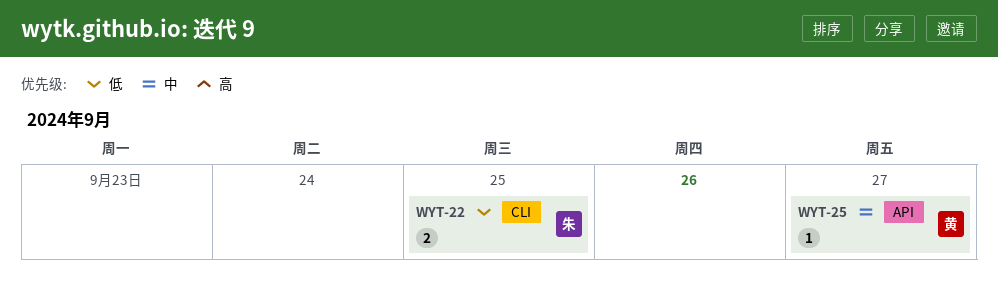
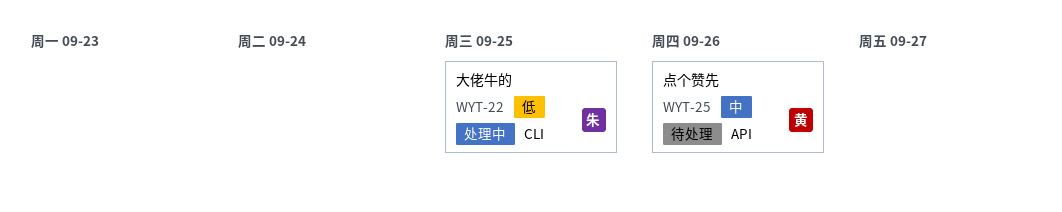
WYT-25, due: Sep 27 -> Sep 26

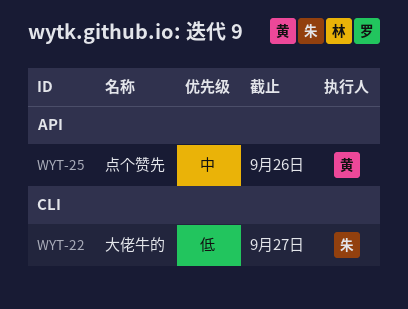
WYT-22, due: Sep 25 -> Sep 27

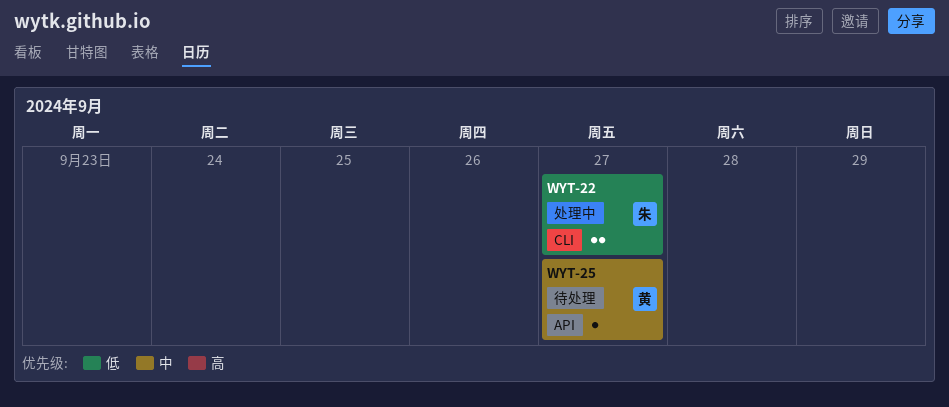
WYT-25, due: Sep 26 -> Sep 27

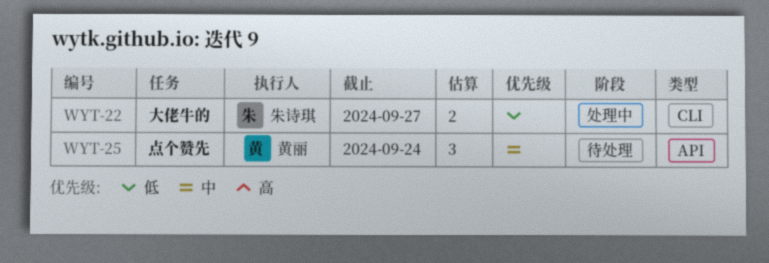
WYT-25, estimate: 1 -> 3
WYT-25, due: Sep 27 -> Sep 24

